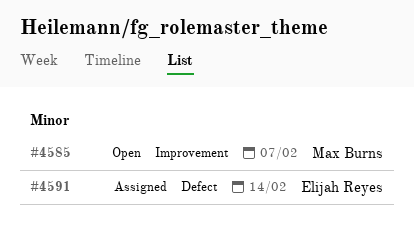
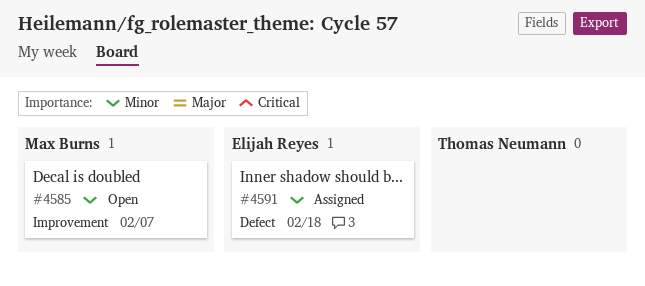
#4591, due: Feb 14 -> Feb 18

